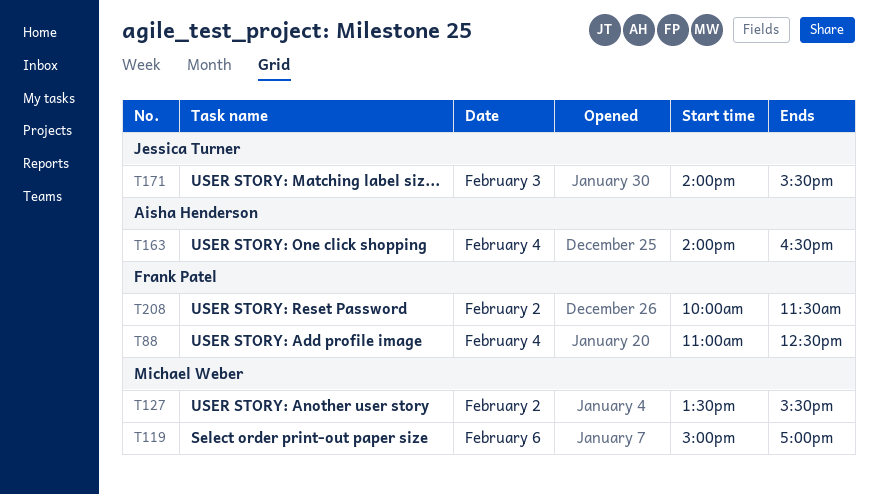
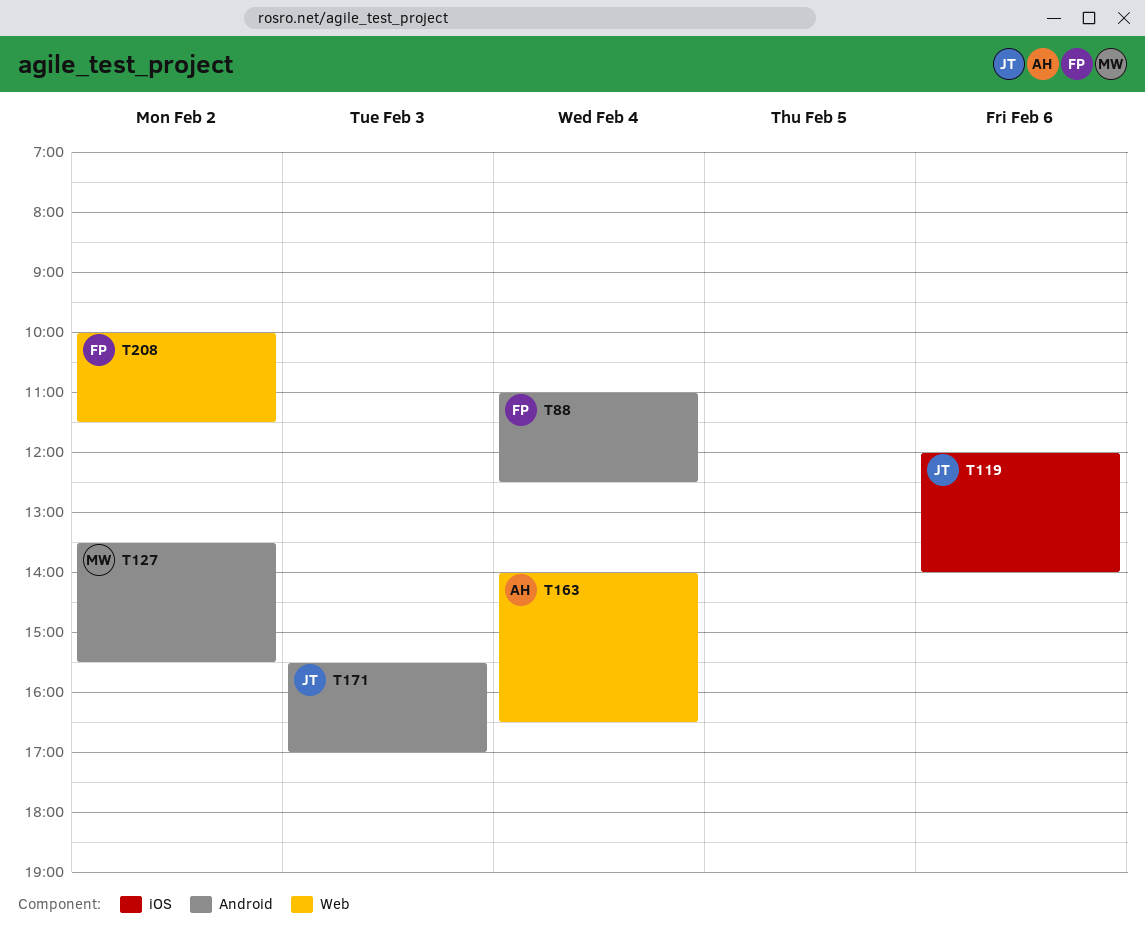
T119, owner: Michael Weber -> Jessica Turner
T119, begins: 15:00 -> 12:00
T119, ends: 17:00 -> 14:00
T171, begins: 14:00 -> 15:30
T171, ends: 15:30 -> 17:00

